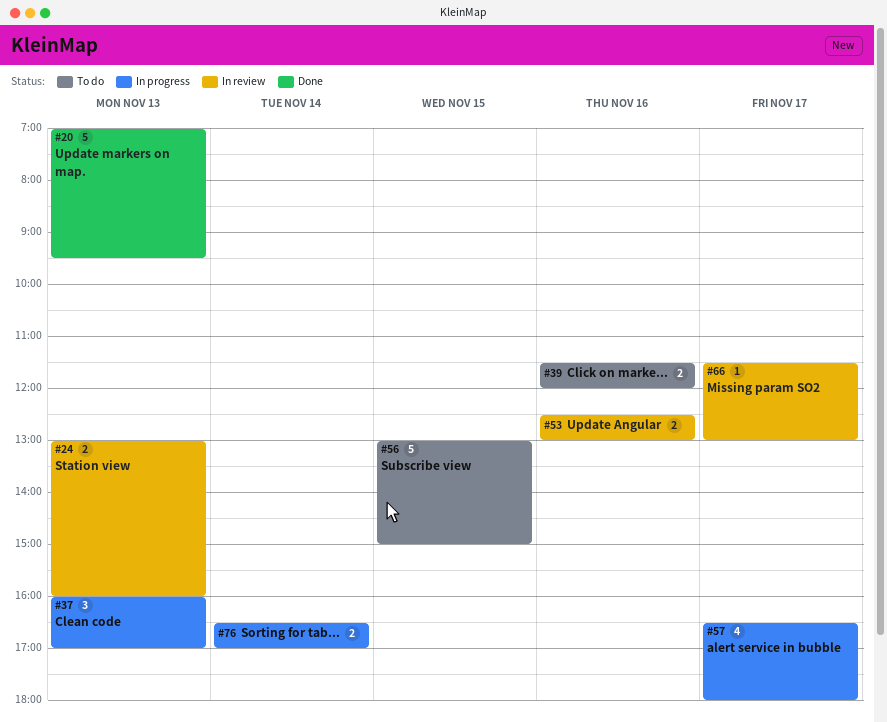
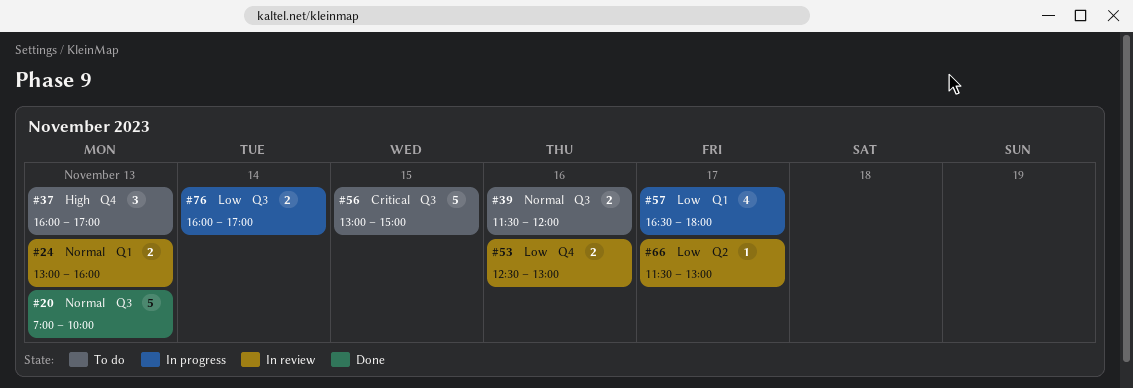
#20, ends: 09:30 -> 10:00
#37, status: In progress -> To do
#76, begins: 16:30 -> 16:00

